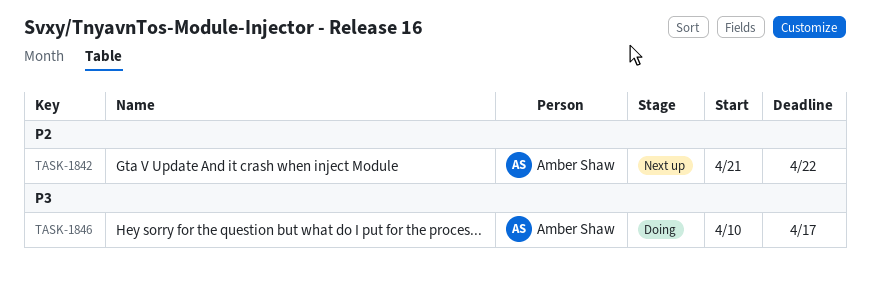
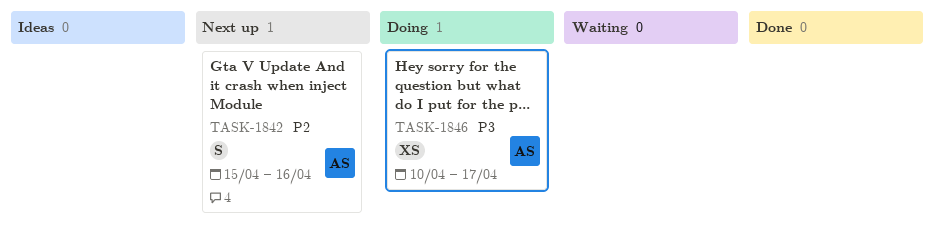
TASK-1842, start: Apr 21 -> Apr 15
TASK-1842, due: Apr 22 -> Apr 16

